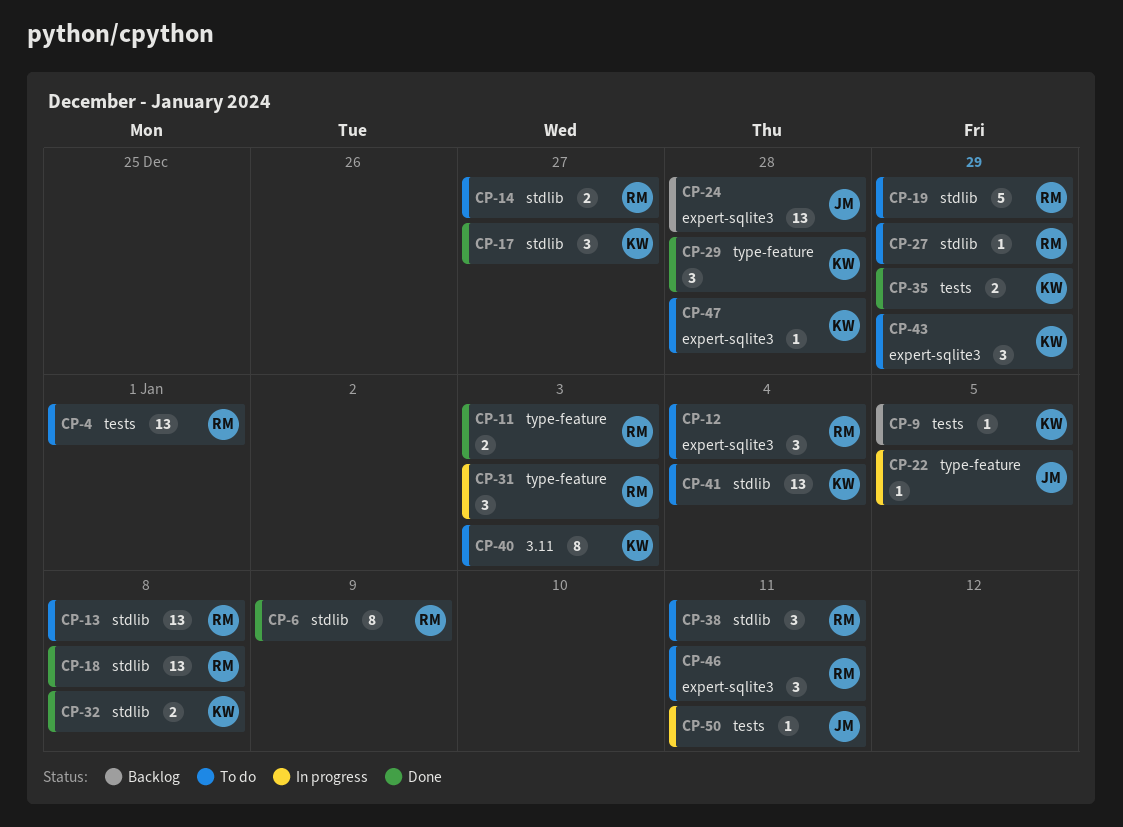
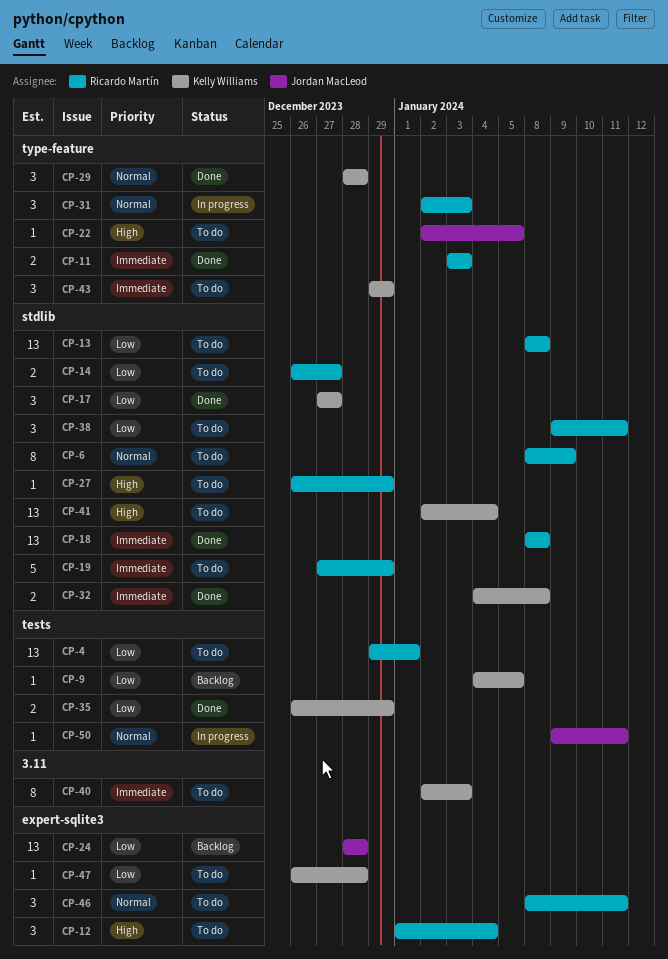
CP-6, status: Done -> To do
CP-22, status: In progress -> To do
CP-43, label: expert-sqlite3 -> type-feature

